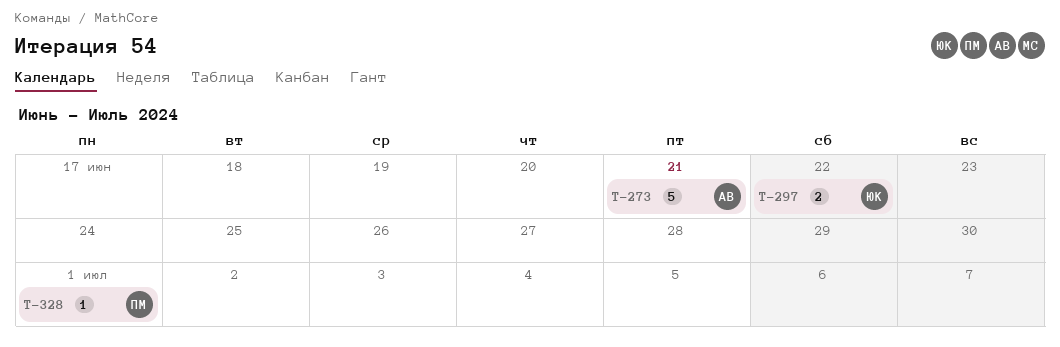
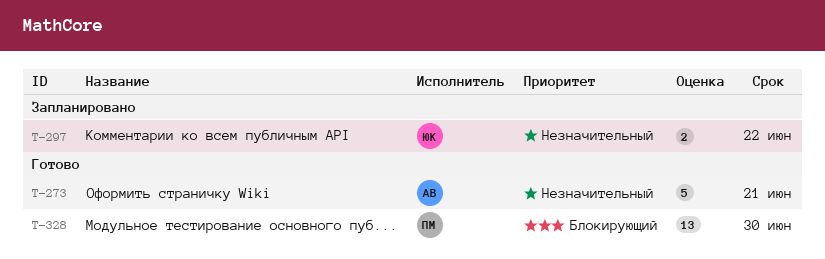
T-328, estimate: 1 -> 13
T-328, due: Jul 1 -> Jun 30

